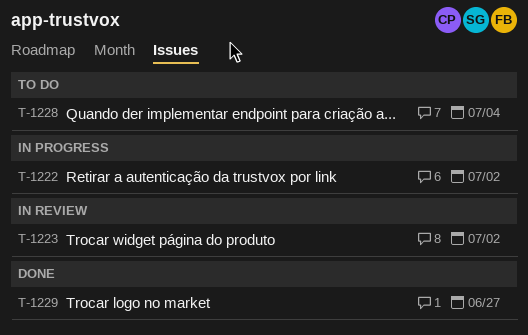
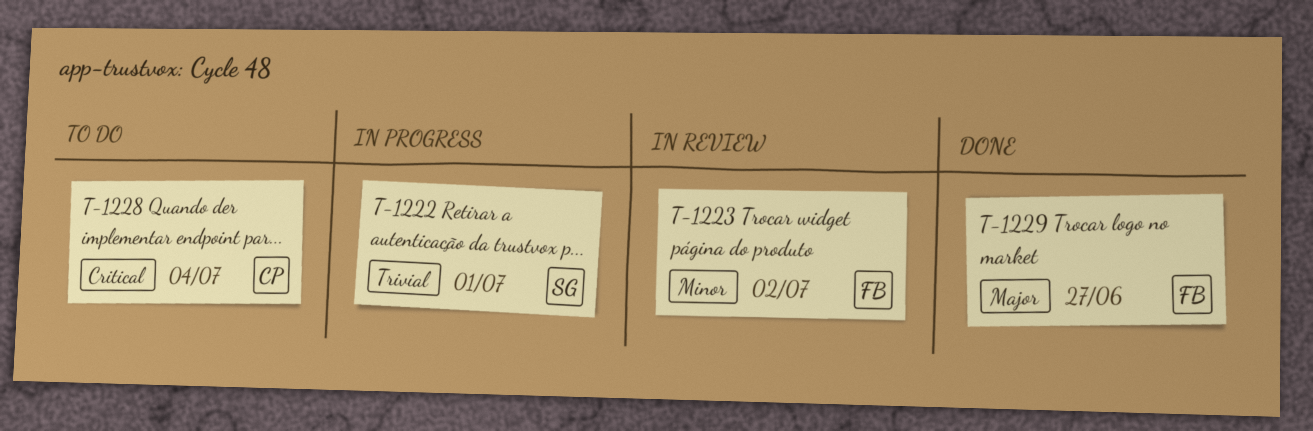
T-1222, due: Jul 2 -> Jul 1

